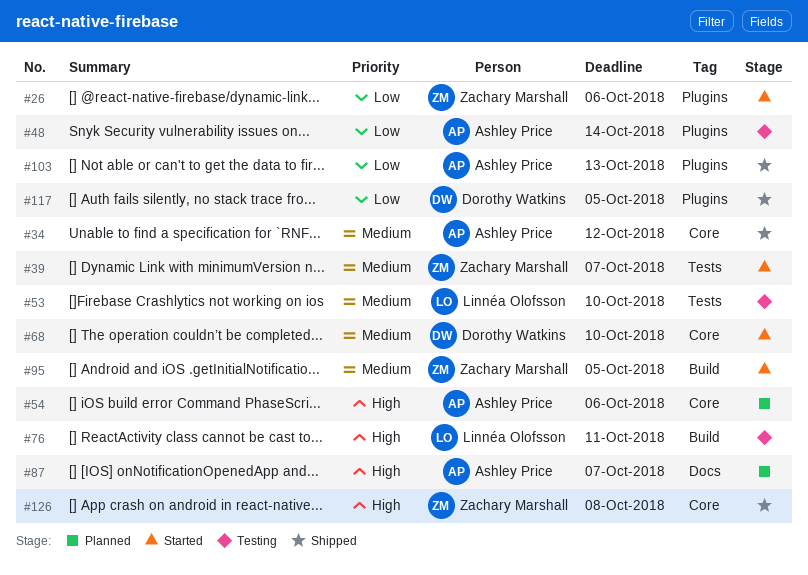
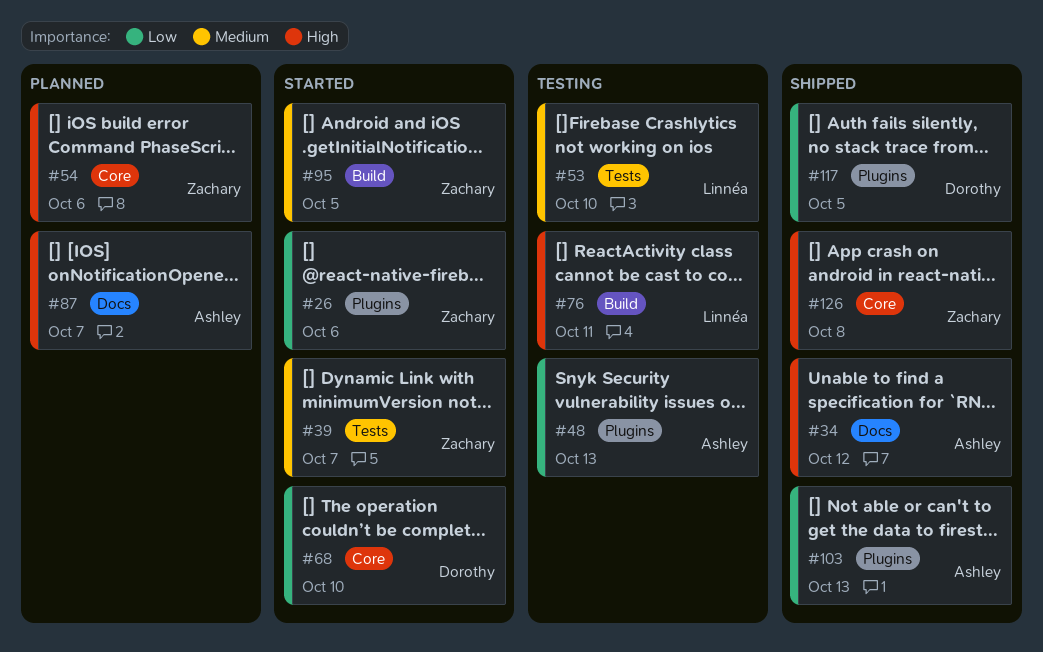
#34, priority: Medium -> High
#34, label: Core -> Docs
#48, due: Oct 14 -> Oct 13
#54, owner: Ashley Price -> Zachary Marshall
#68, priority: Medium -> Low

